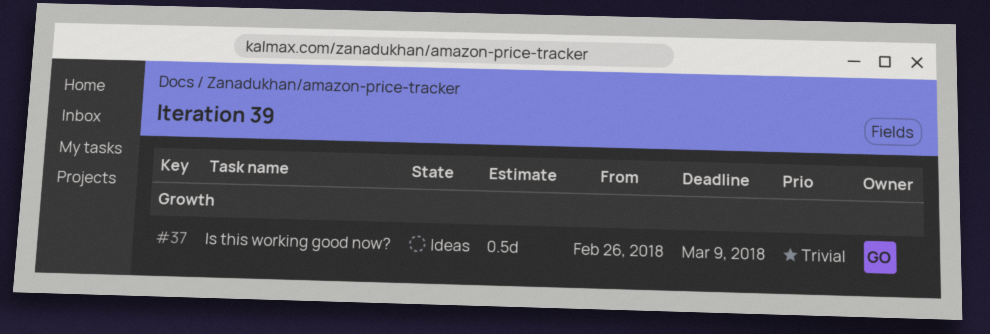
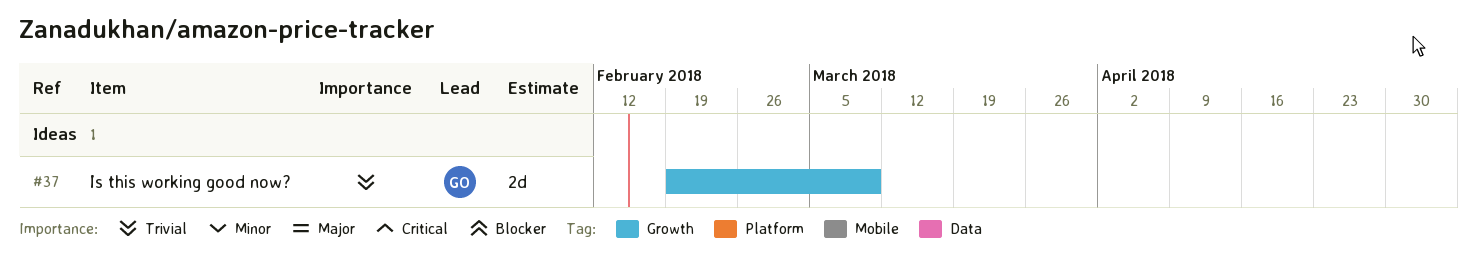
#37, estimate: 0.5d -> 2d
#37, start: Feb 26 -> Feb 19

